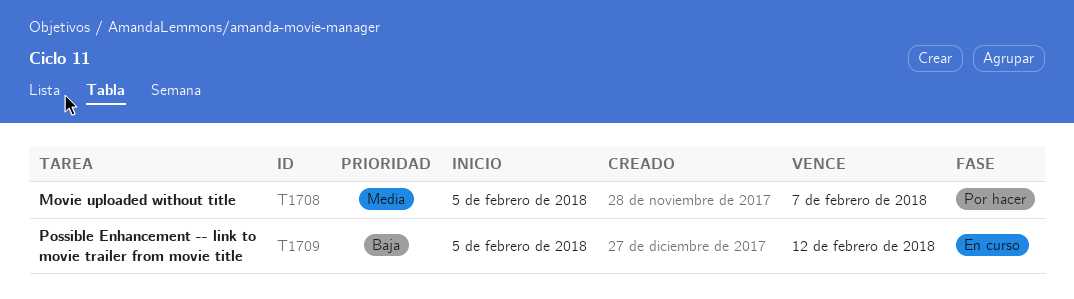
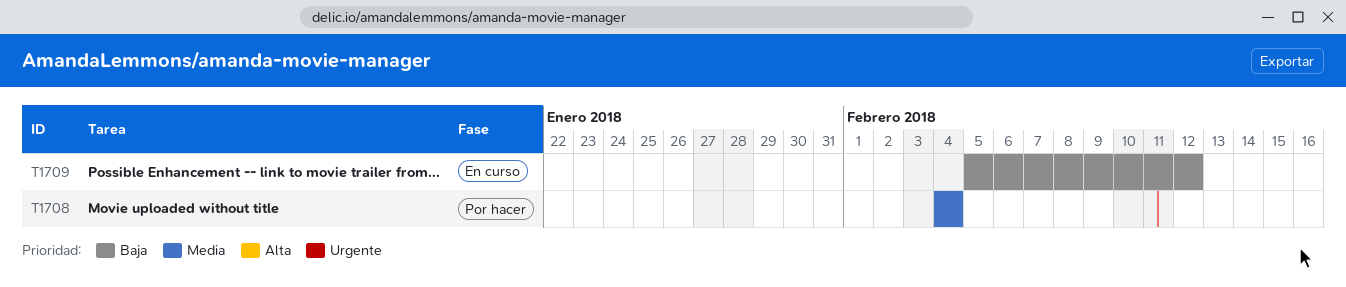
T1708, start: Feb 5 -> Feb 4
T1708, due: Feb 7 -> Feb 4

